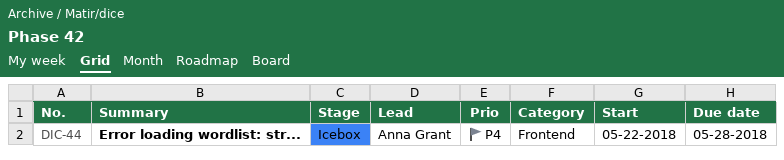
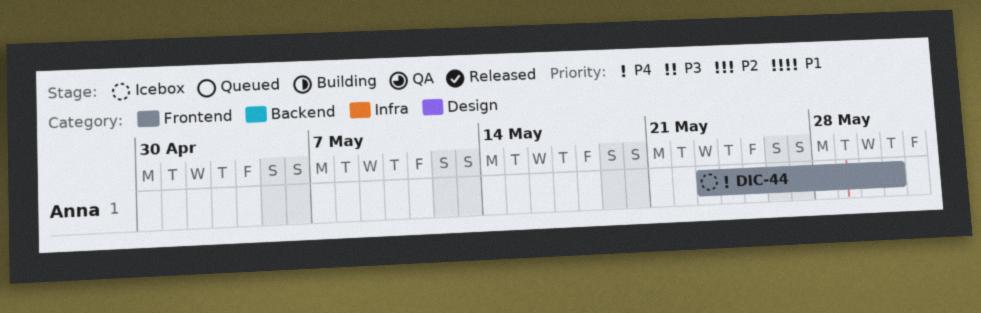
DIC-44, start: May 22 -> May 23
DIC-44, due: May 28 -> May 31

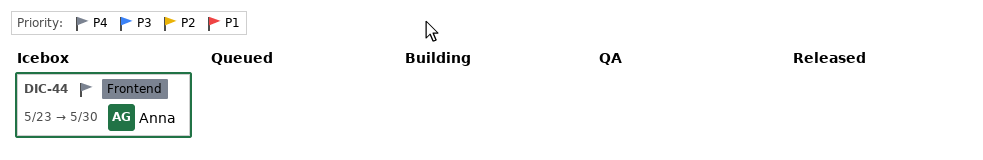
DIC-44, due: May 31 -> May 30

